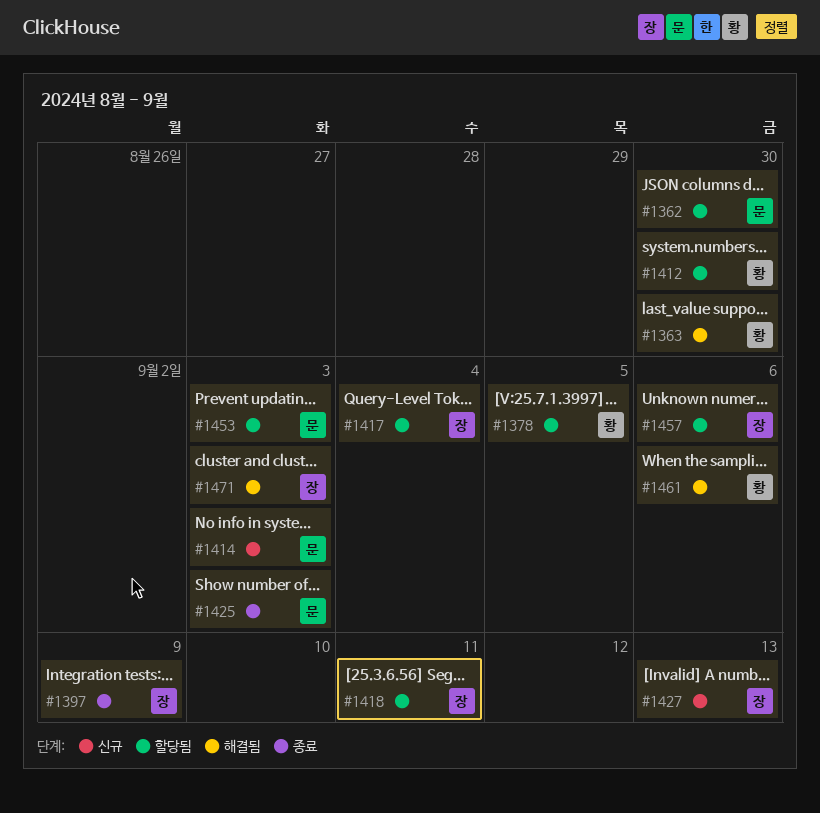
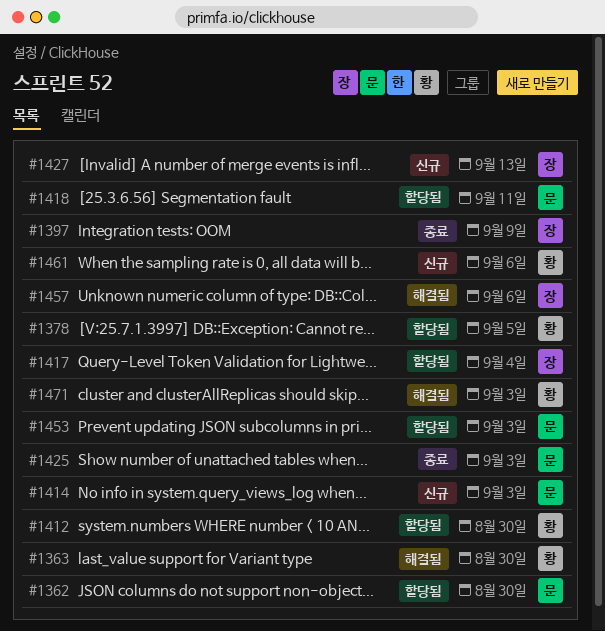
#1418, owner: 장 -> 문
#1457, status: 할당됨 -> 해결됨
#1461, status: 해결됨 -> 신규
#1471, owner: 장 -> 황

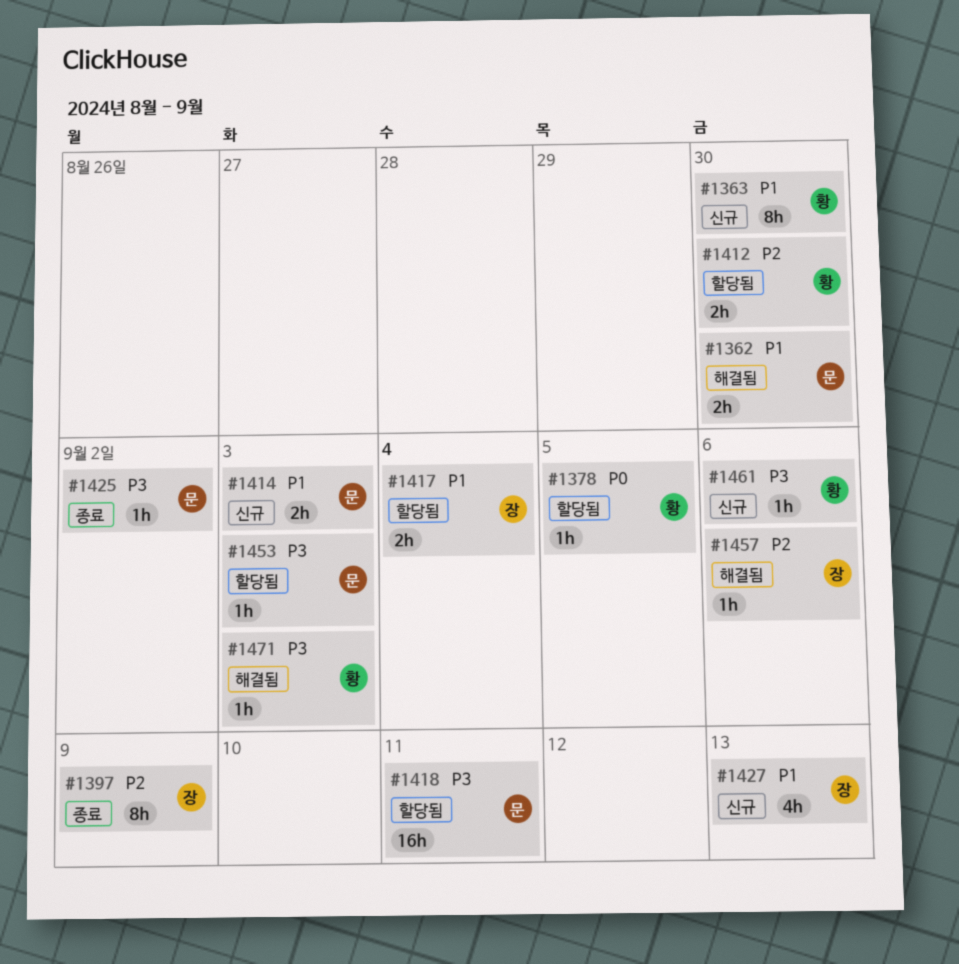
#1362, status: 할당됨 -> 해결됨
#1363, status: 해결됨 -> 신규
#1425, due: Sep 3 -> Sep 2

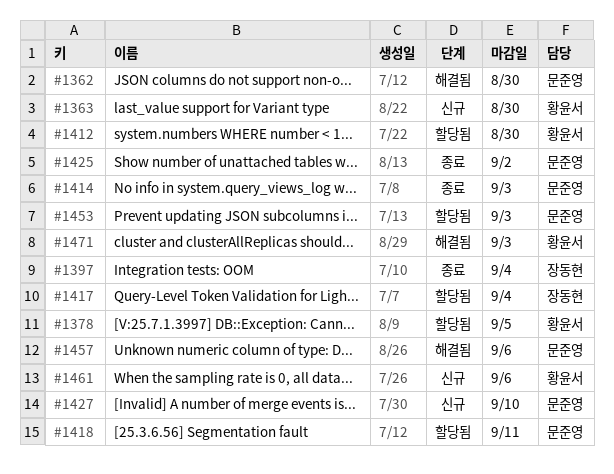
#1397, due: Sep 9 -> Sep 4
#1414, status: 신규 -> 종료
#1427, owner: 장동현 -> 문준영
#1427, due: Sep 13 -> Sep 10
#1457, owner: 장동현 -> 문준영

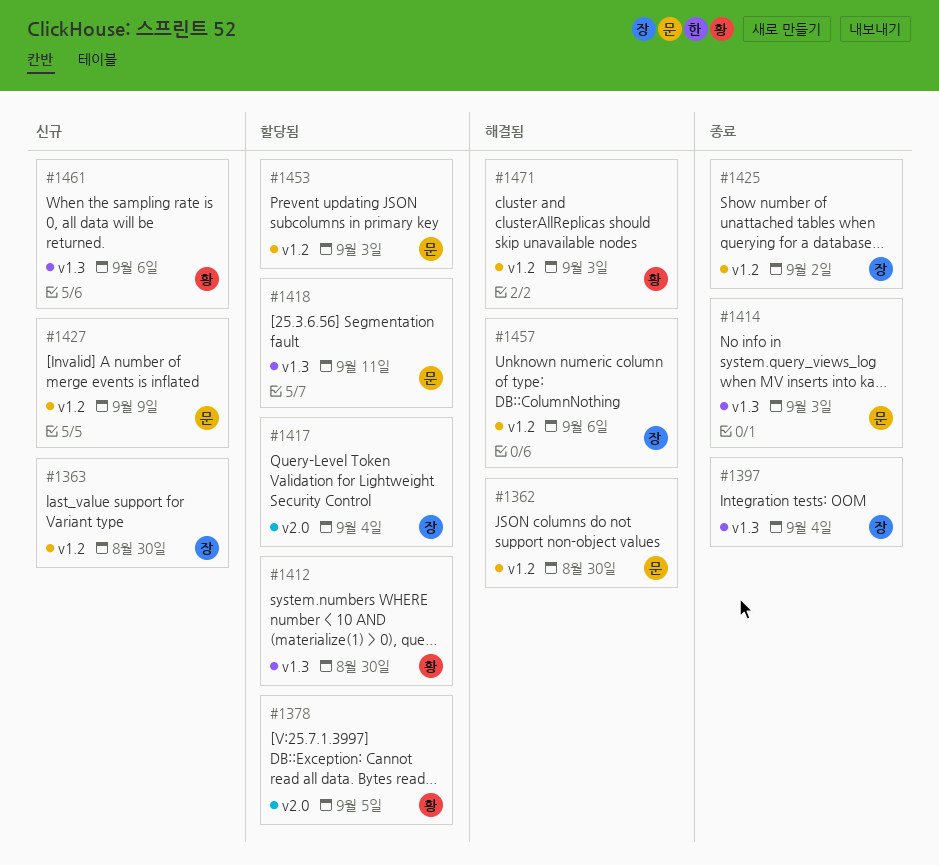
#1363, owner: 황윤서 -> 장동현
#1425, owner: 문준영 -> 장동현
#1427, due: Sep 10 -> Sep 9
#1457, owner: 문준영 -> 장동현

